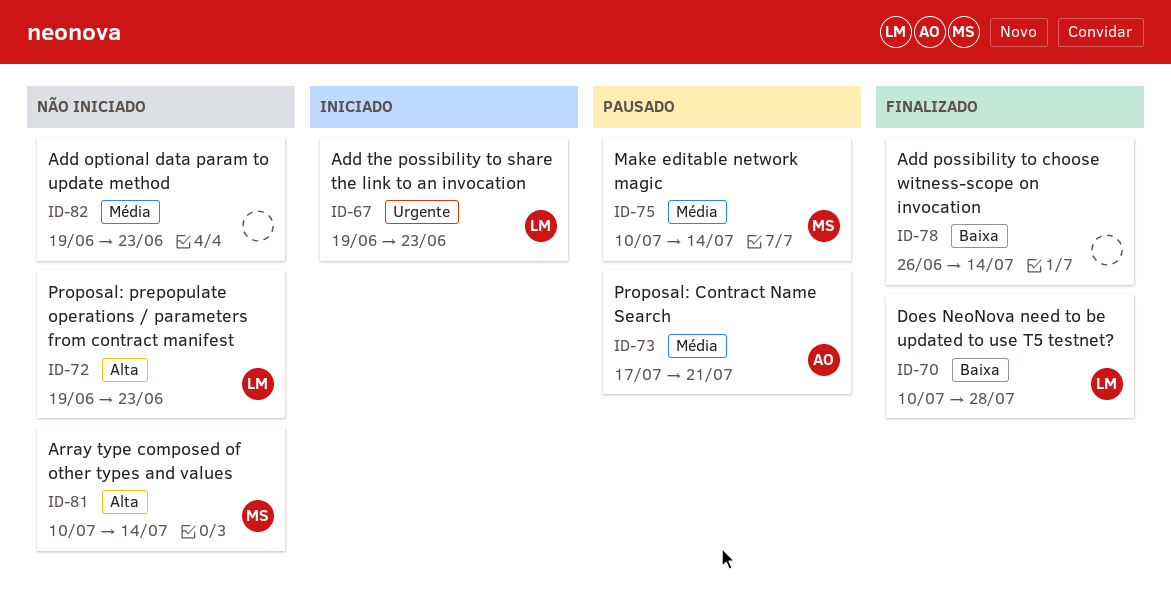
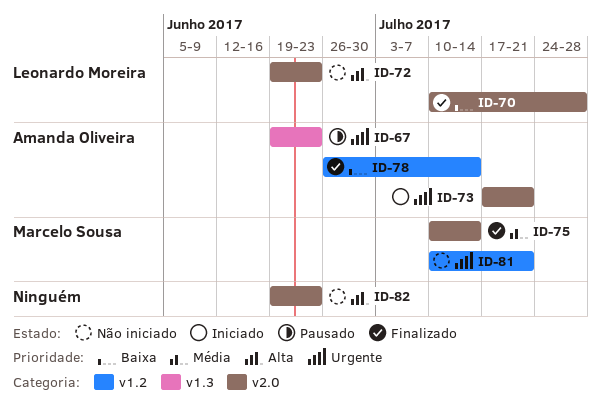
ID-67, status: Iniciado -> Pausado
ID-67, owner: Leonardo Moreira -> Amanda Oliveira
ID-73, status: Pausado -> Iniciado
ID-73, priority: Média -> Urgente
ID-75, status: Pausado -> Finalizado
ID-78, owner: none -> Amanda Oliveira
ID-81, priority: Alta -> Urgente
ID-81, due: Jul 14 -> Jul 21
ID-82, priority: Média -> Alta

